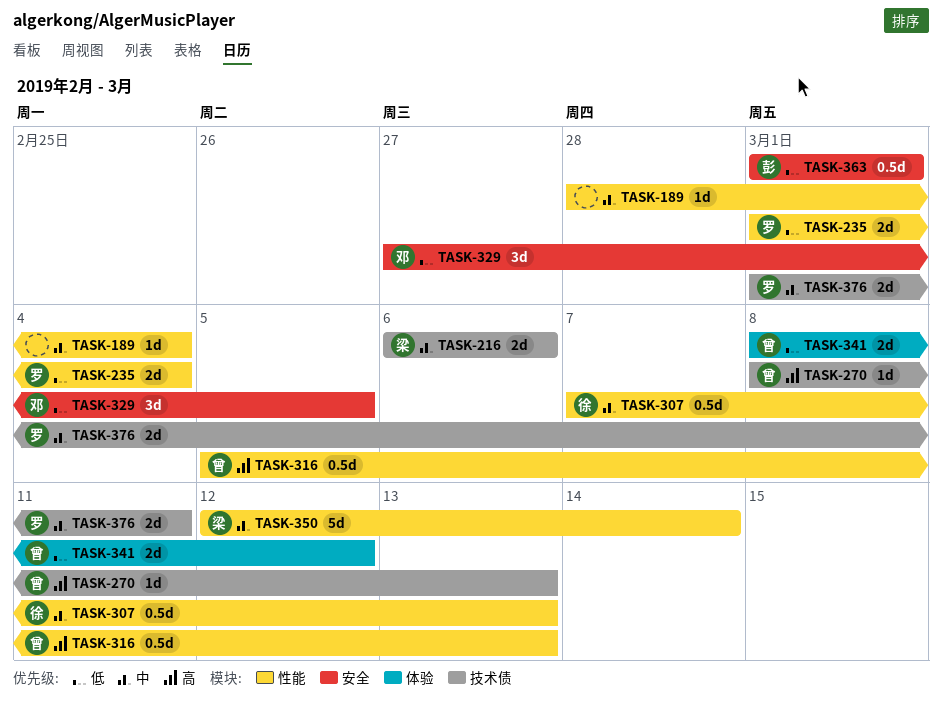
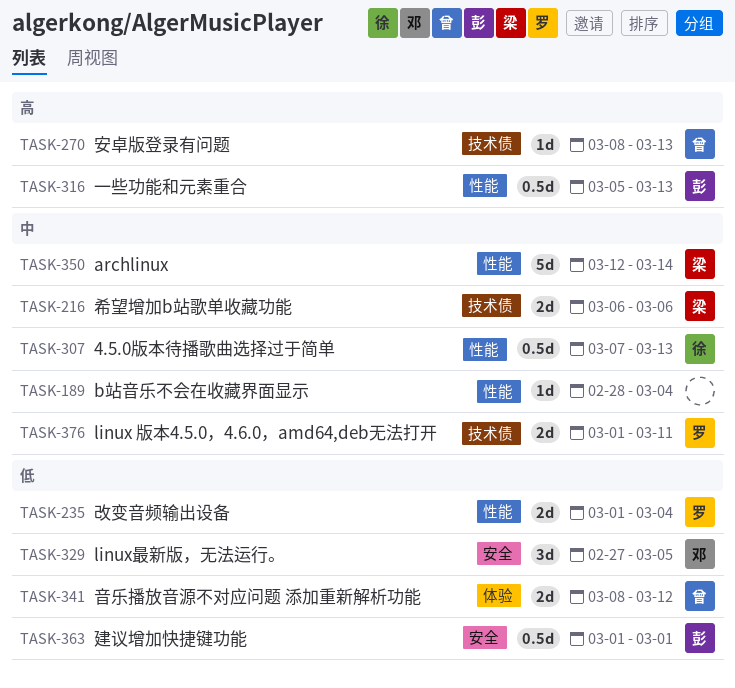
TASK-316, owner: 曾 -> 彭

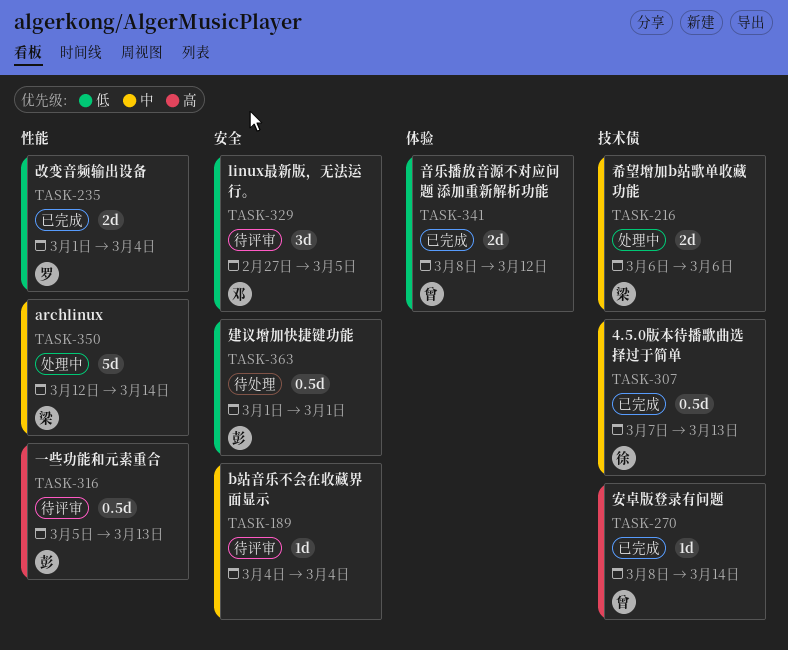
TASK-189, label: 性能 -> 安全
TASK-189, start: Feb 28 -> Mar 4
TASK-270, due: Mar 13 -> Mar 14
TASK-307, label: 性能 -> 技术债
TASK-376: present -> none

